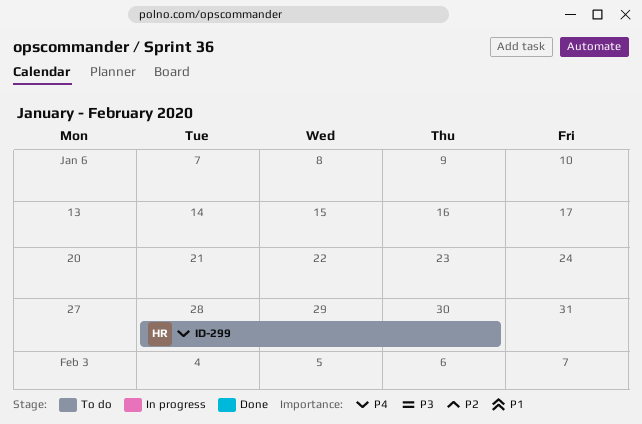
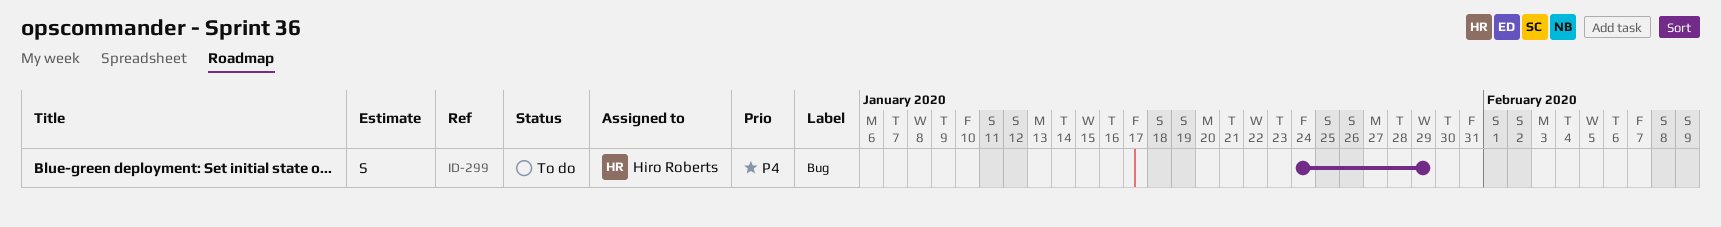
ID-299, start: Jan 28 -> Jan 24
ID-299, due: Jan 30 -> Jan 29

